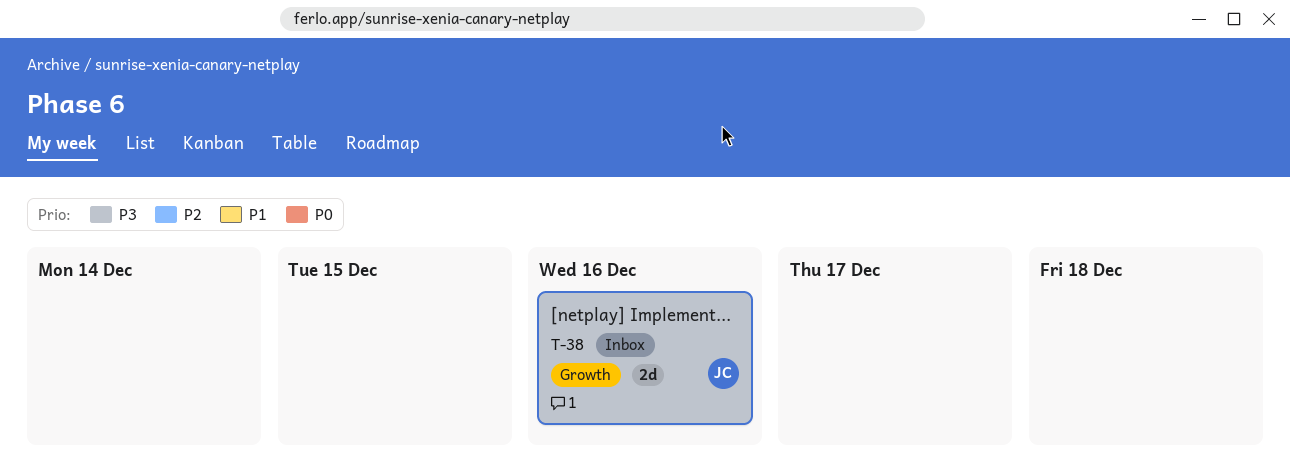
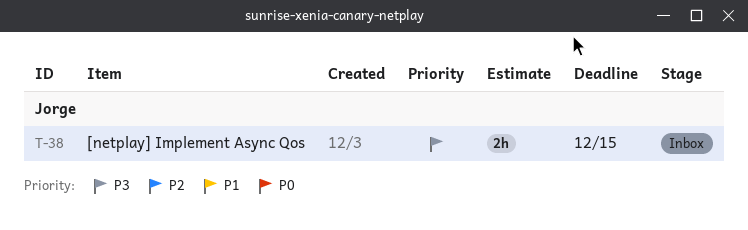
T-38, estimate: 2d -> 2h
T-38, due: Dec 16 -> Dec 15

